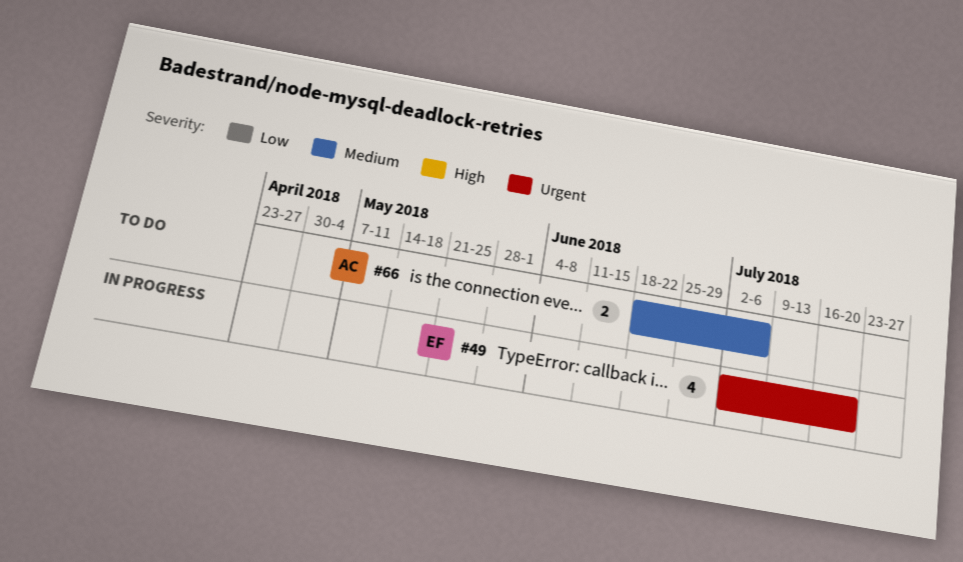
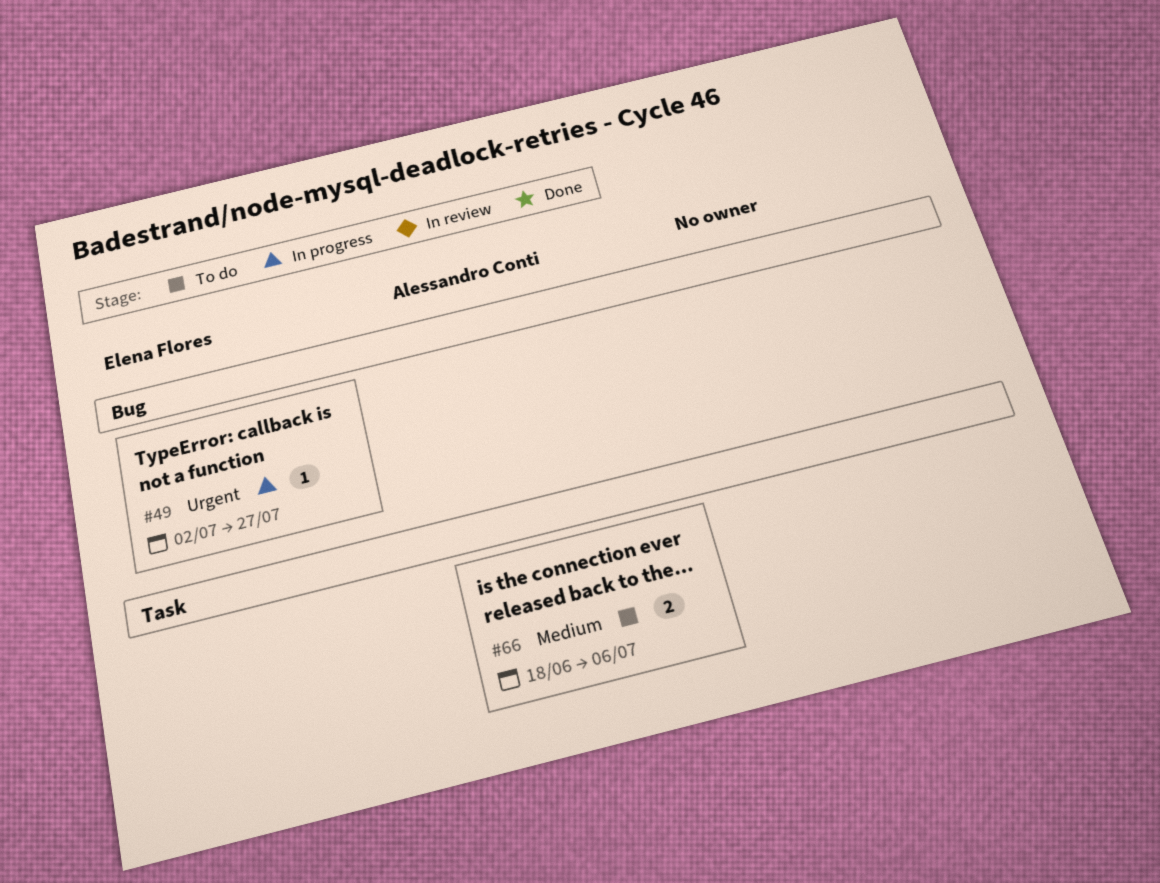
#49, estimate: 4 -> 1
#49, due: Jul 20 -> Jul 27

